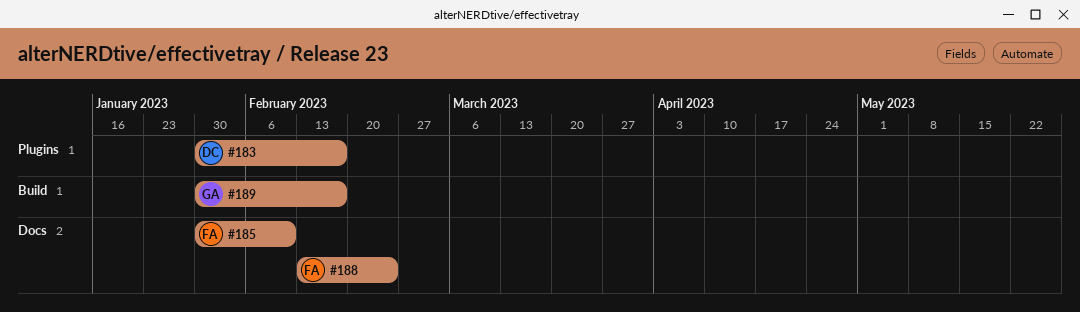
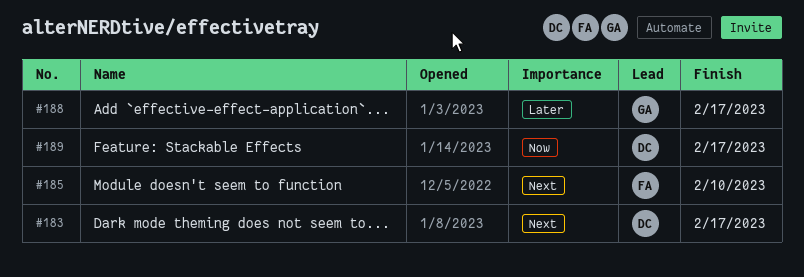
#188, owner: FA -> GA
#188, due: Feb 24 -> Feb 17
#189, owner: GA -> DC

